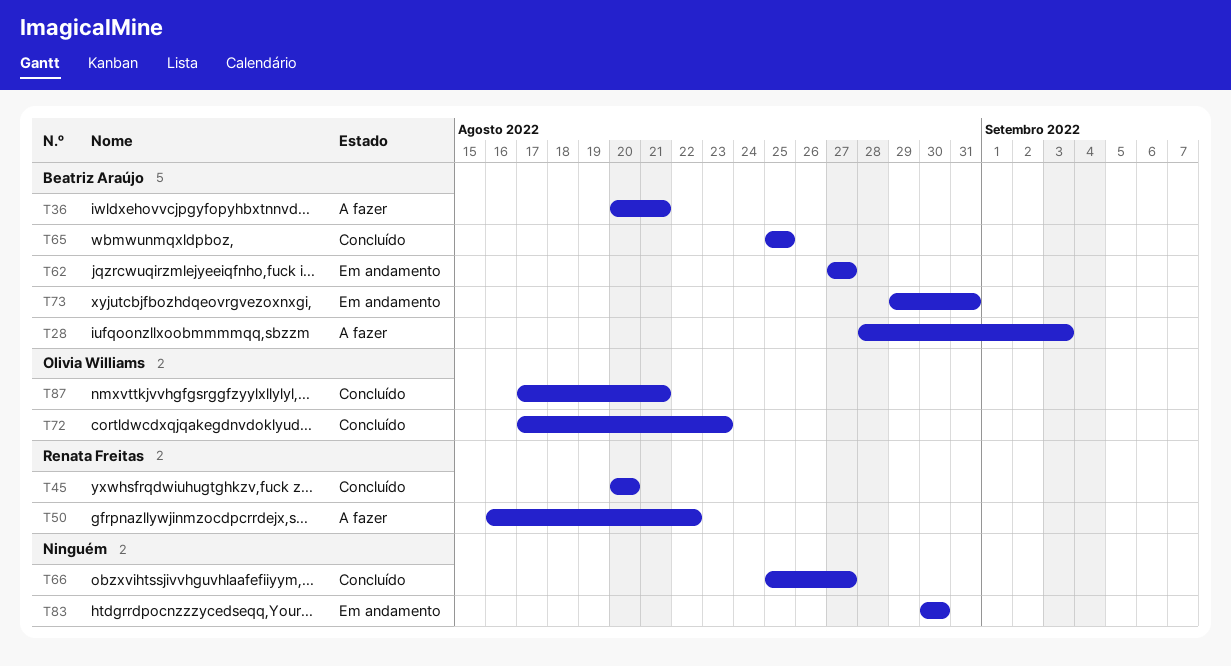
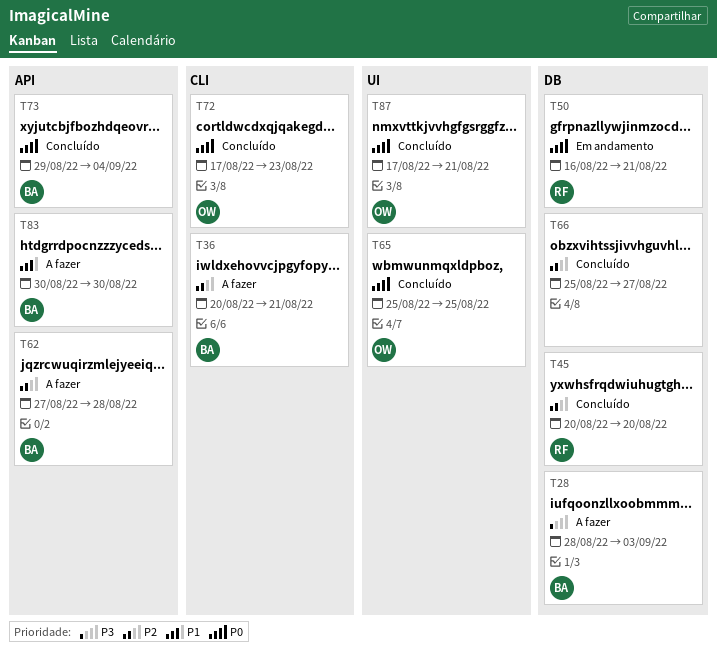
T50, status: A fazer -> Em andamento
T50, due: Aug 22 -> Aug 21
T62, status: Em andamento -> A fazer
T62, due: Aug 27 -> Aug 28
T65, owner: Beatriz Araújo -> Olivia Williams
T73, status: Em andamento -> Concluído
T73, due: Aug 31 -> Sep 4
T83, status: Em andamento -> A fazer
T83, owner: none -> Beatriz Araújo

